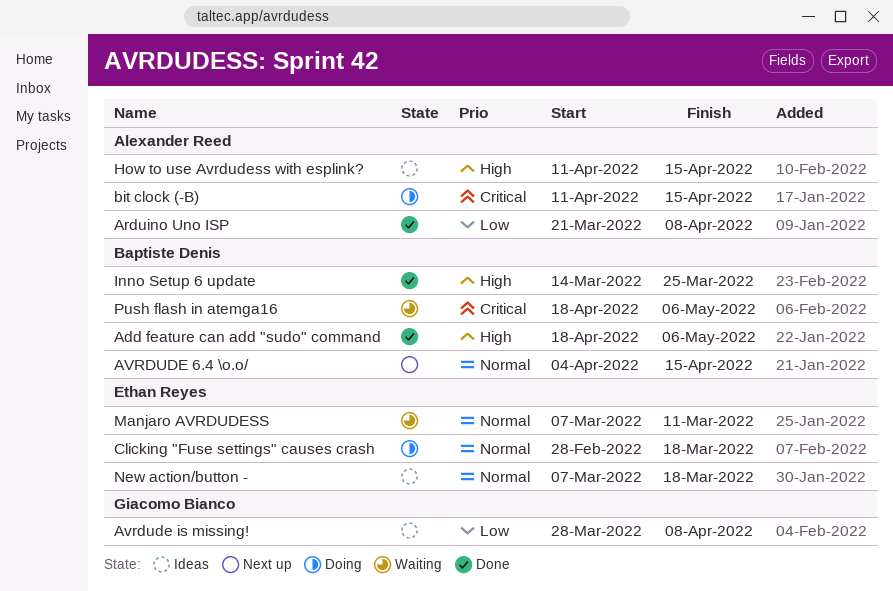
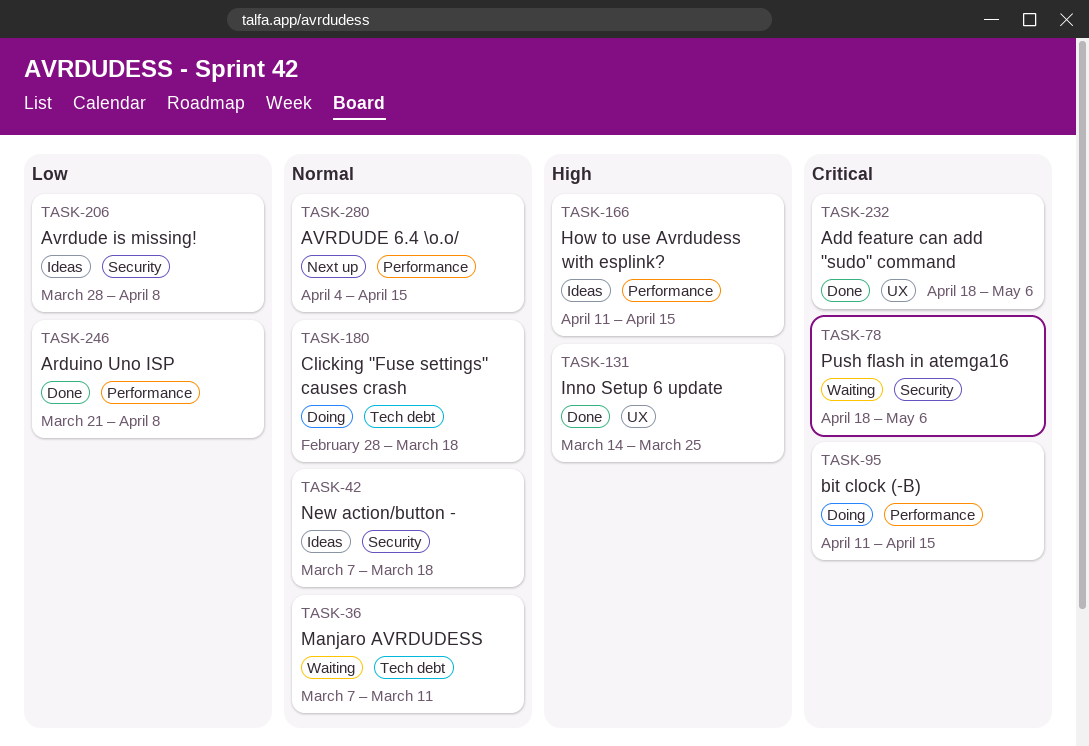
Add feature can add "sudo" command, priority: High -> Critical

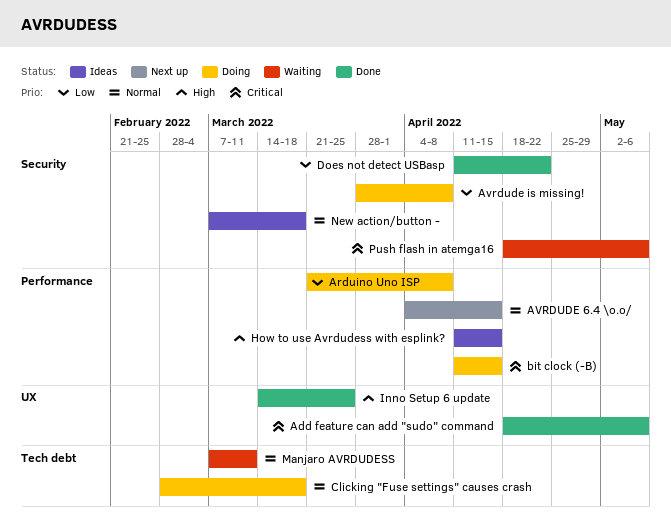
Arduino Uno ISP, status: Done -> Doing
Avrdude is missing!, status: Ideas -> Doing
Does not detect USBasp: none -> present

